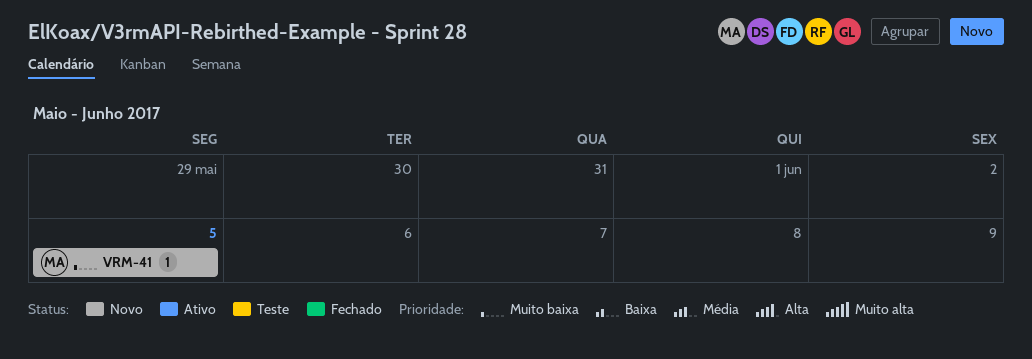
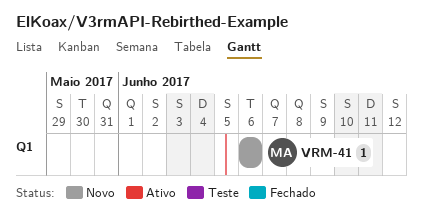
VRM-41, start: Jun 5 -> Jun 6
VRM-41, due: Jun 5 -> Jun 6

